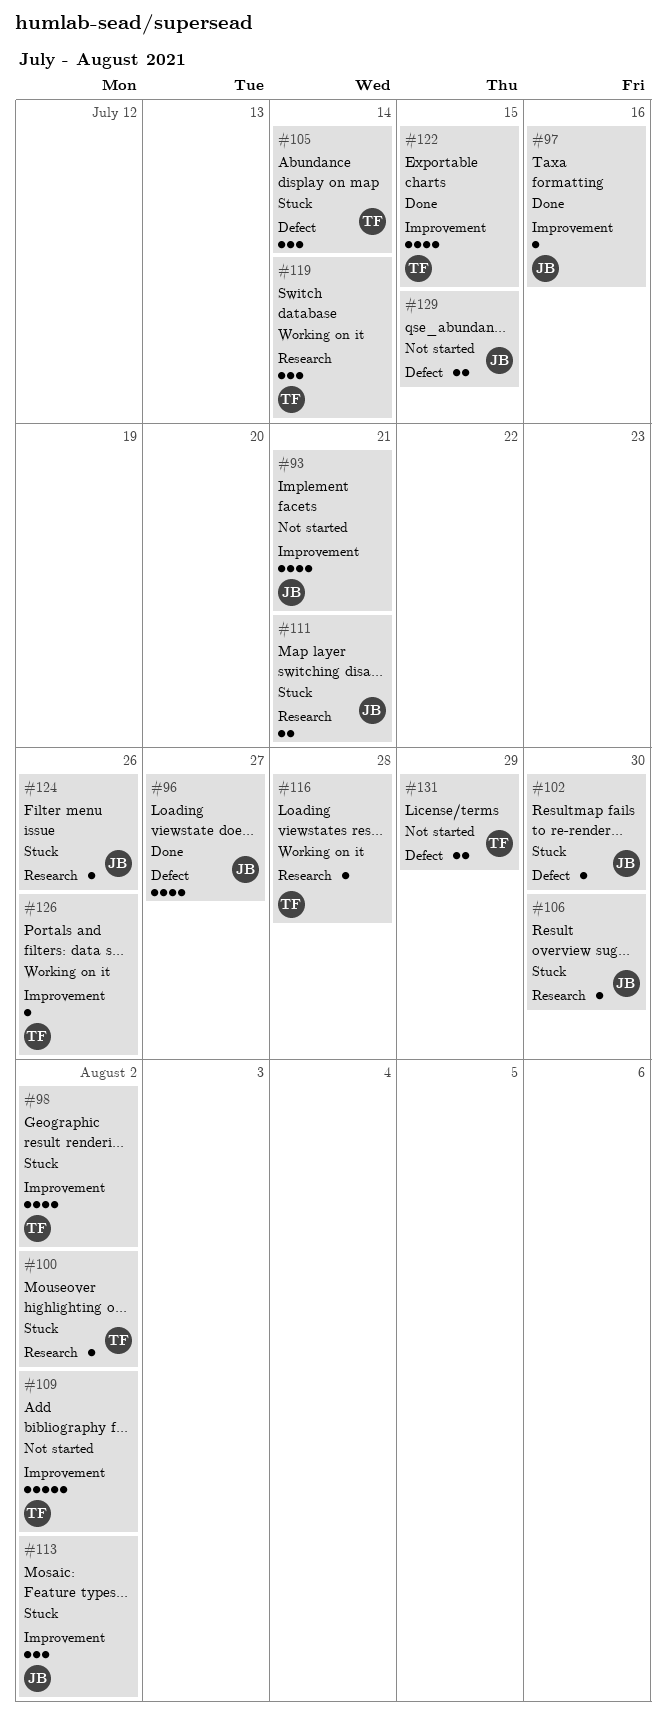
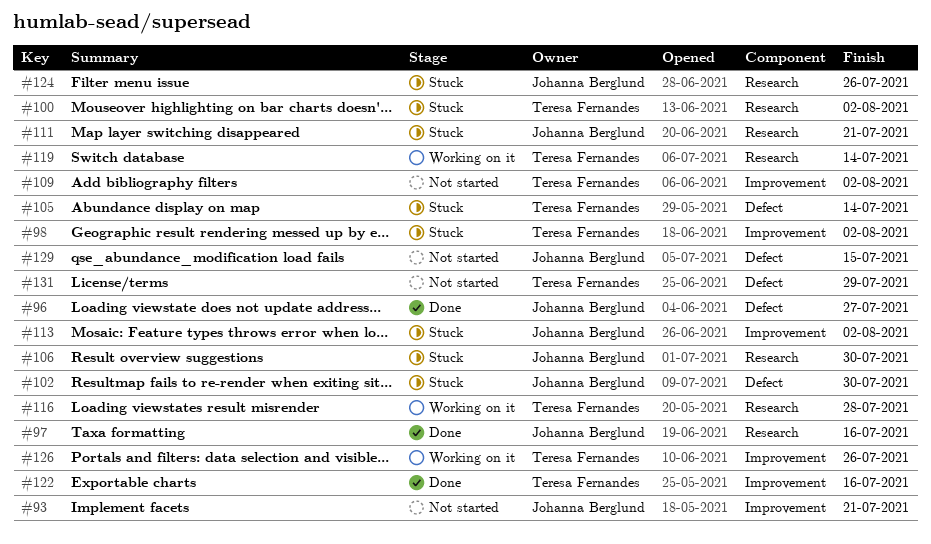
#97, label: Improvement -> Research
#122, due: Jul 15 -> Jul 16

